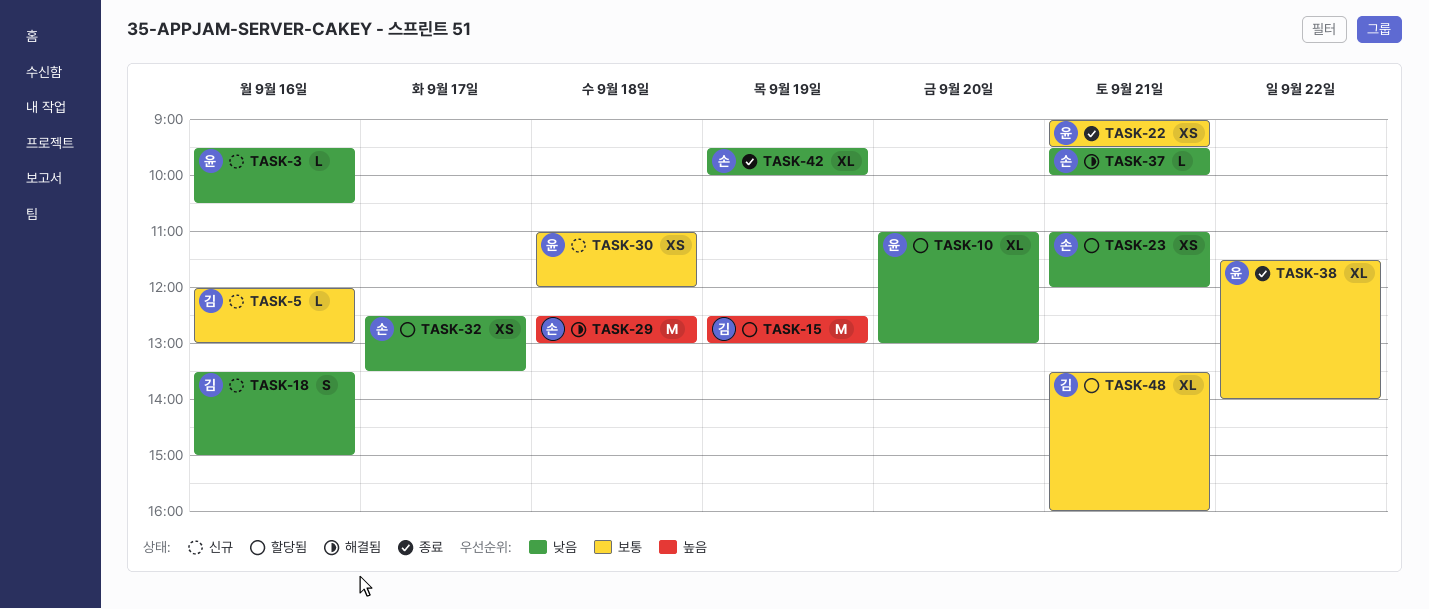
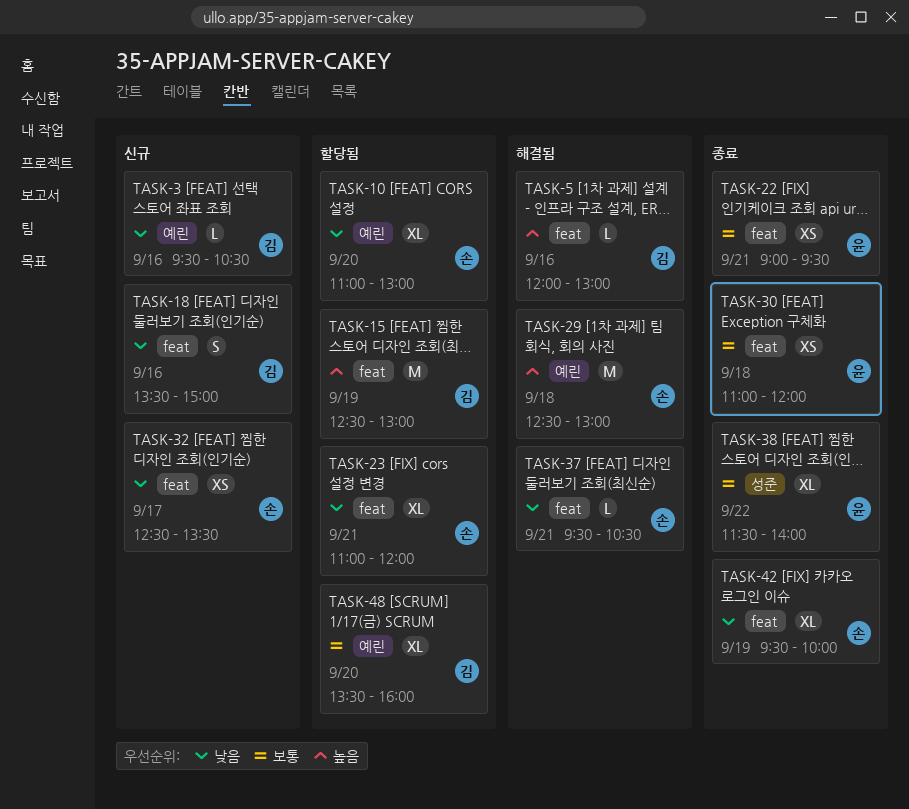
TASK-3, owner: 윤 -> 김
TASK-5, status: 신규 -> 해결됨
TASK-5, priority: 보통 -> 높음
TASK-10, owner: 윤 -> 손
TASK-23, estimate: XS -> XL
TASK-30, status: 신규 -> 종료
TASK-32, status: 할당됨 -> 신규
TASK-37, ends: 10:00 -> 10:30
TASK-48, day: Sep 21 -> Sep 20

